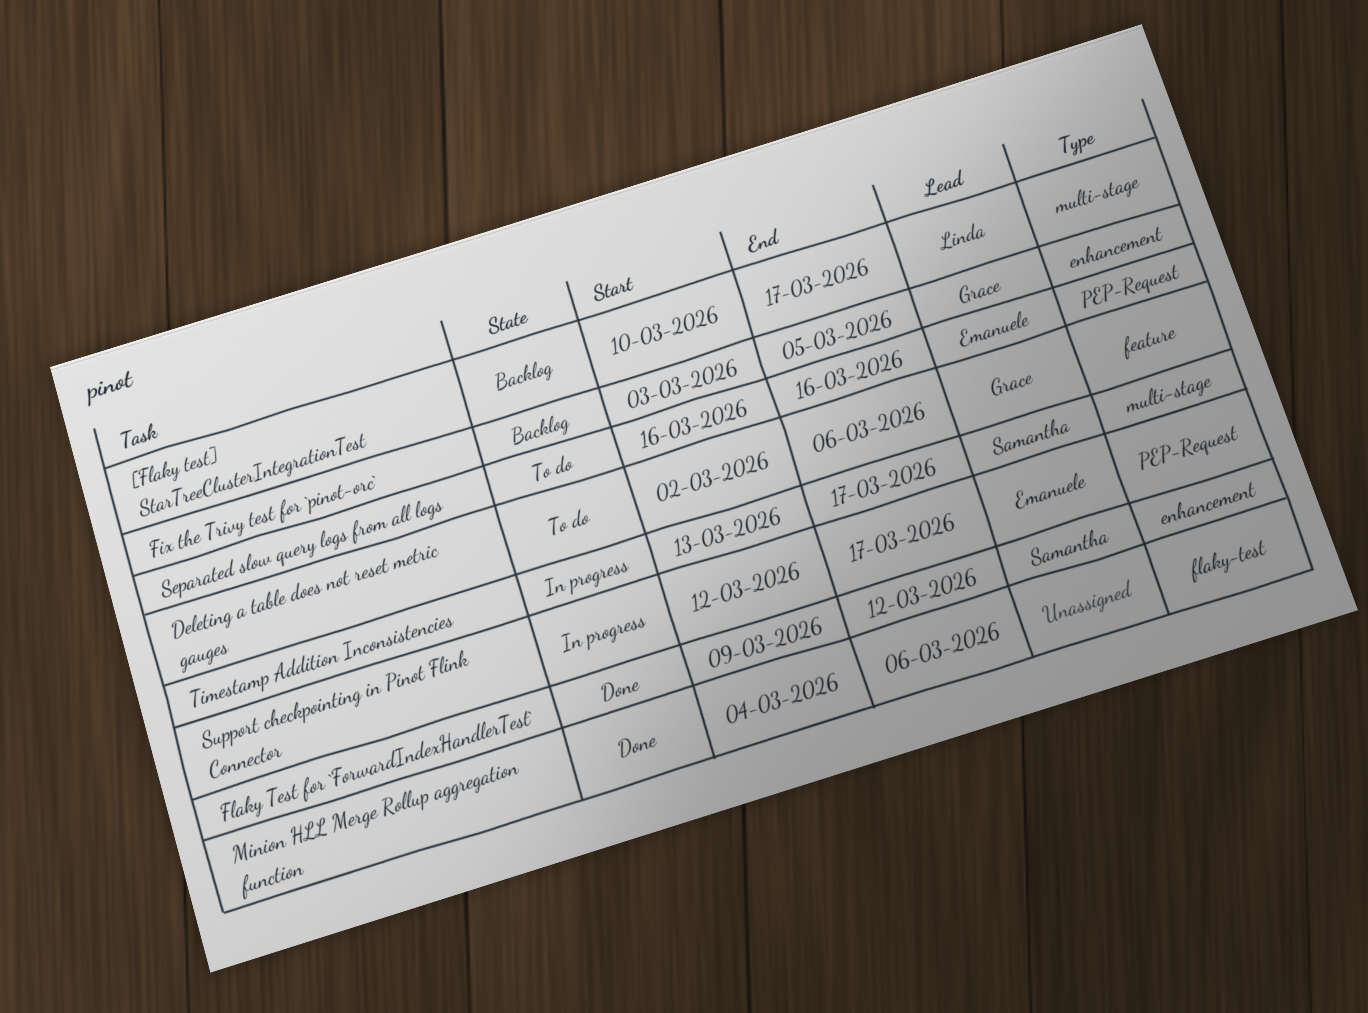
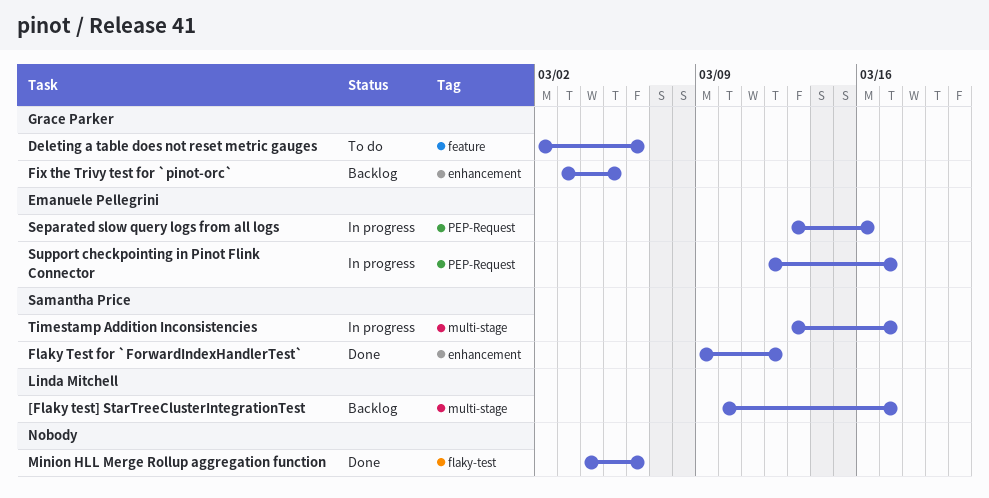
Separated slow query logs from all logs, status: To do -> In progress
Separated slow query logs from all logs, start: Mar 16 -> Mar 13

